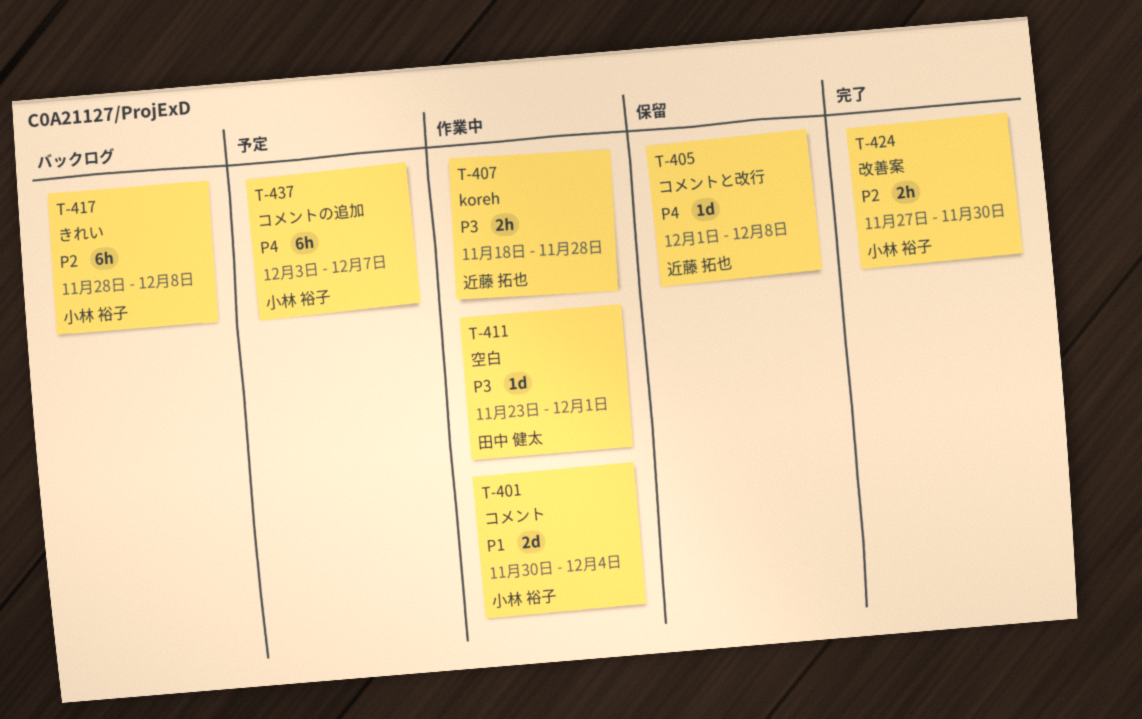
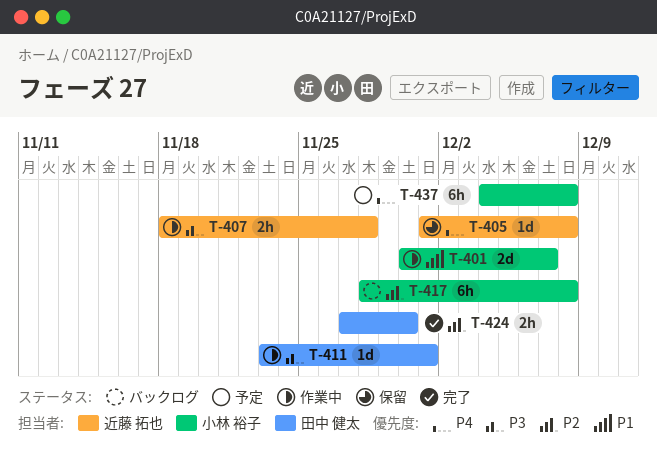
T-401, due: Dec 4 -> Dec 7
T-424, owner: 小林 裕子 -> 田中 健太
T-437, start: Dec 3 -> Dec 4
T-437, due: Dec 7 -> Dec 8

